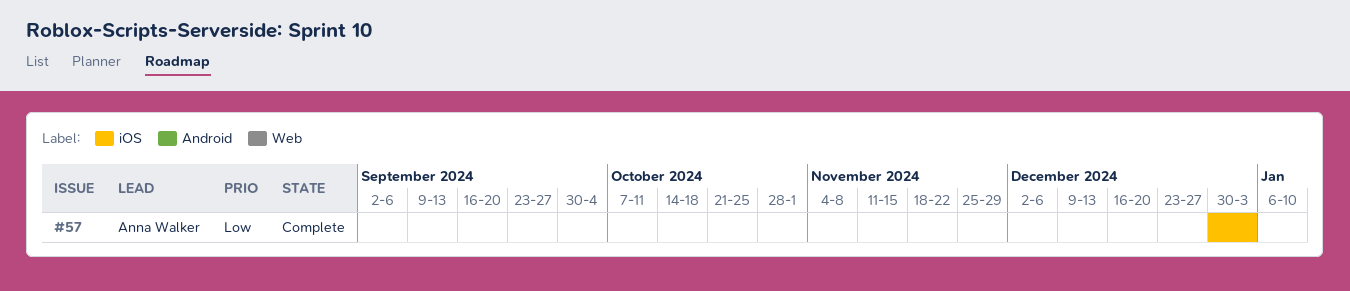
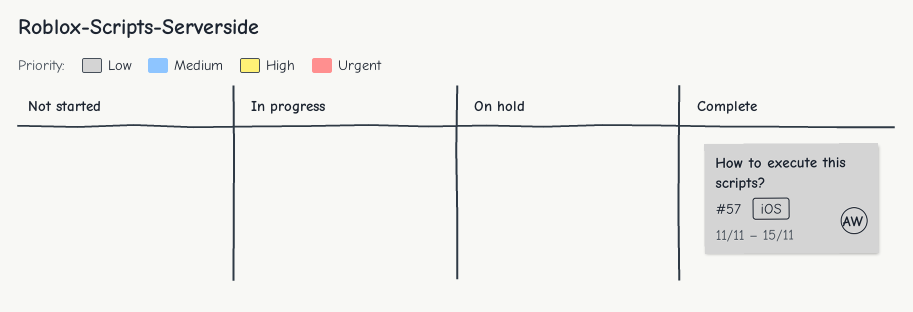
#57, start: Dec 30 -> Nov 11
#57, due: Jan 3 -> Nov 15

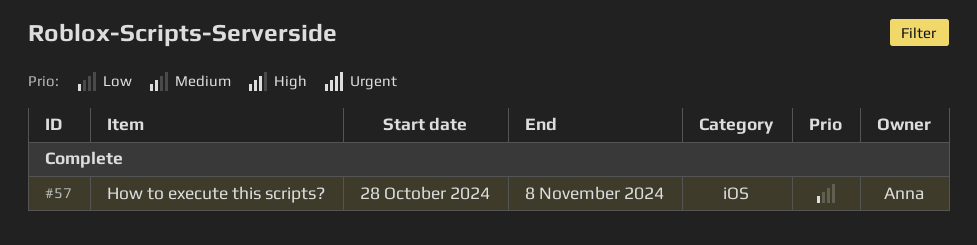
#57, start: Nov 11 -> Oct 28
#57, due: Nov 15 -> Nov 8

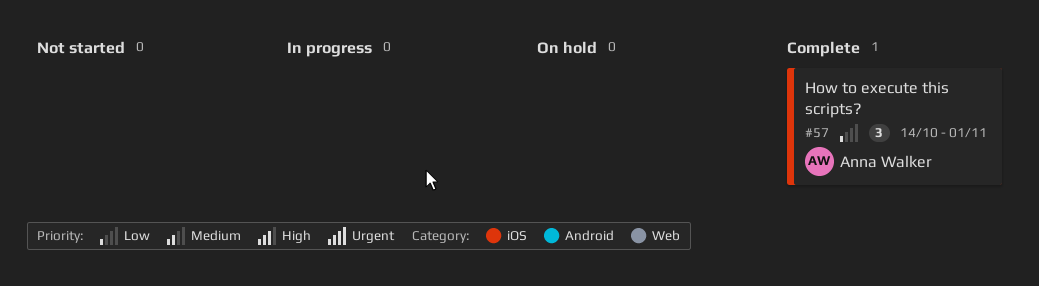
#57, start: Oct 28 -> Oct 14
#57, due: Nov 8 -> Nov 1

